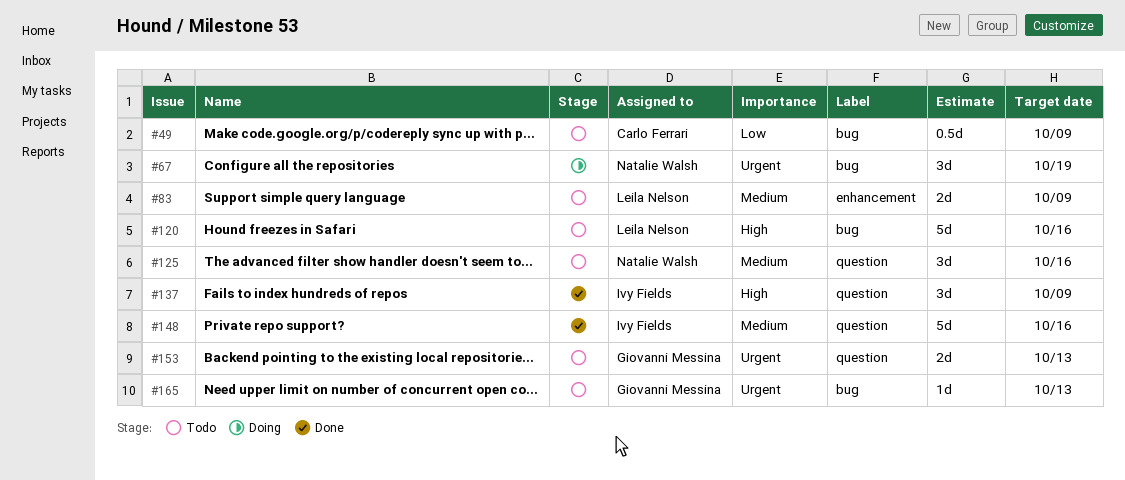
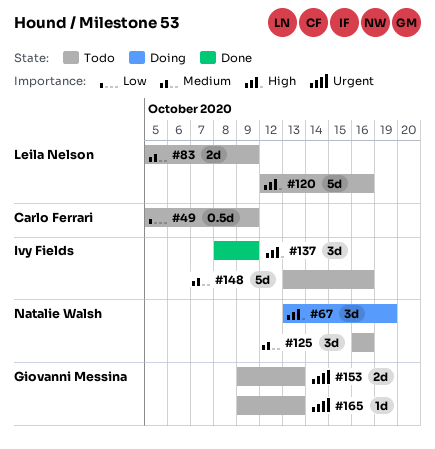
#67, priority: Urgent -> High
#148, status: Done -> Todo

